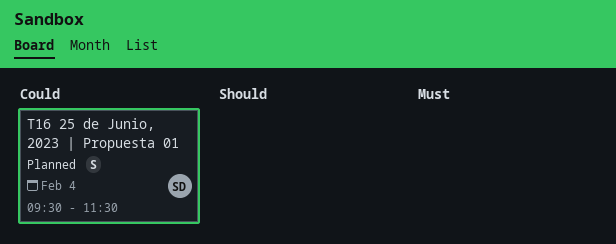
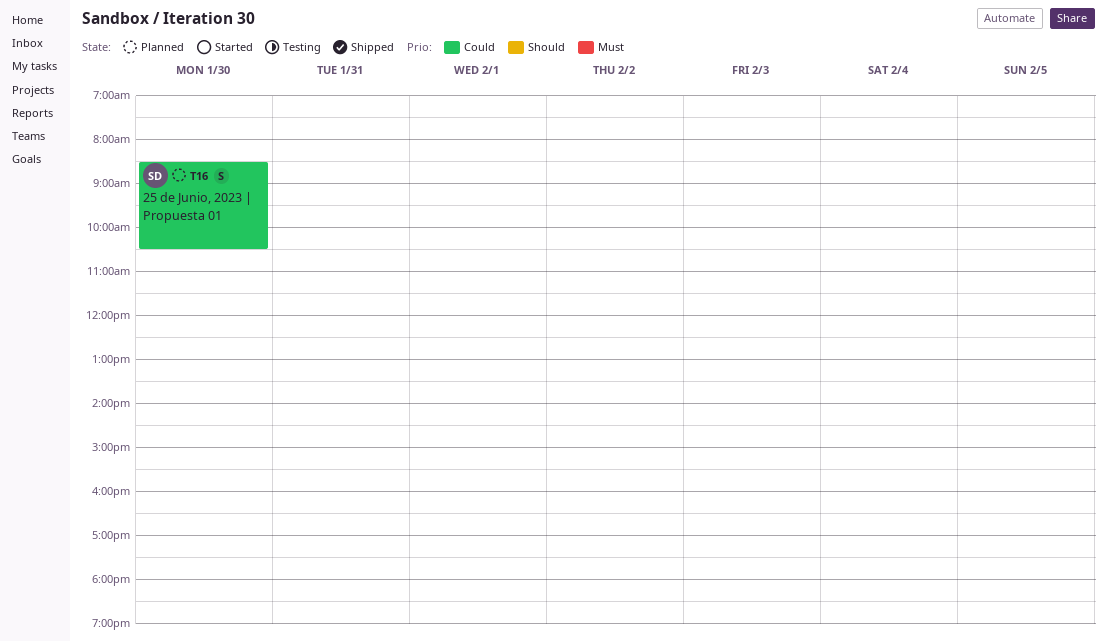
T16, day: Feb 4 -> Jan 30
T16, begins: 09:30 -> 08:30
T16, ends: 11:30 -> 10:30

